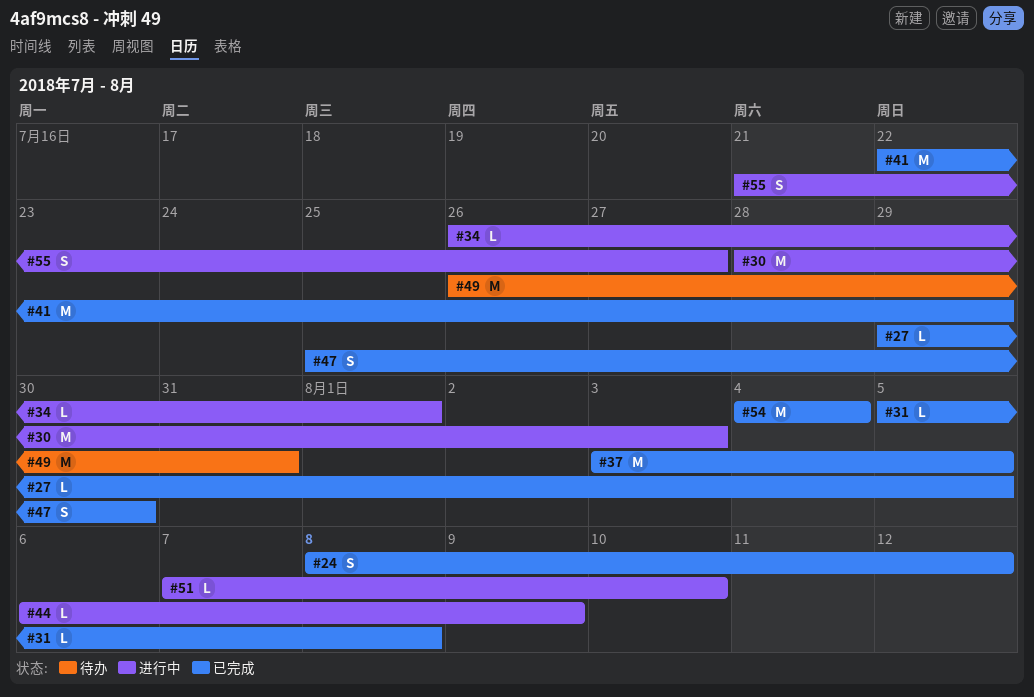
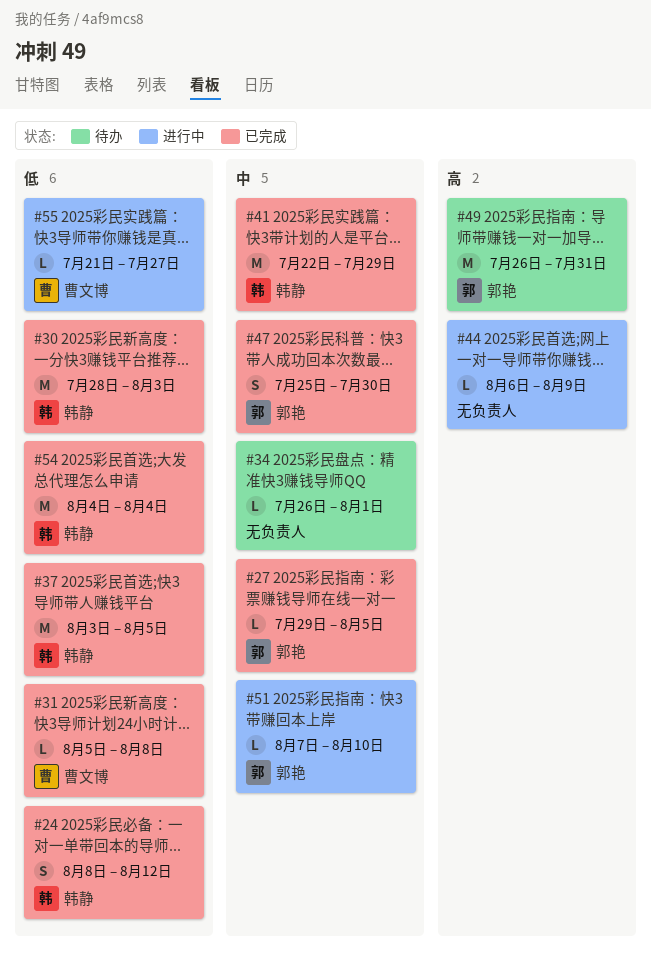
#30, status: 进行中 -> 已完成
#34, status: 进行中 -> 待办
#55, estimate: S -> L

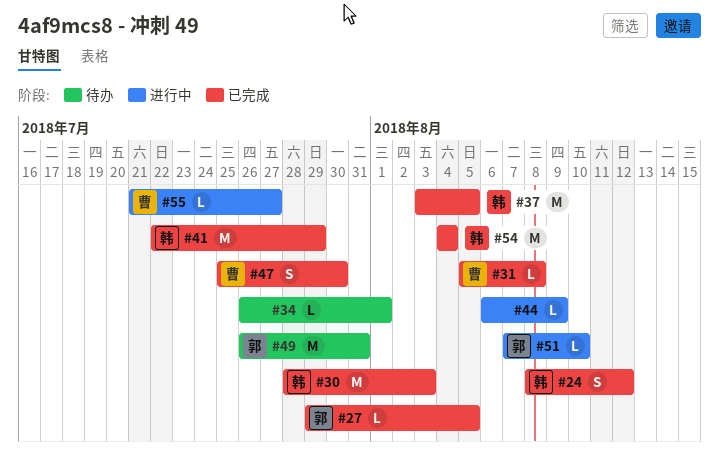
#47, owner: 郭艳 -> 曹文博

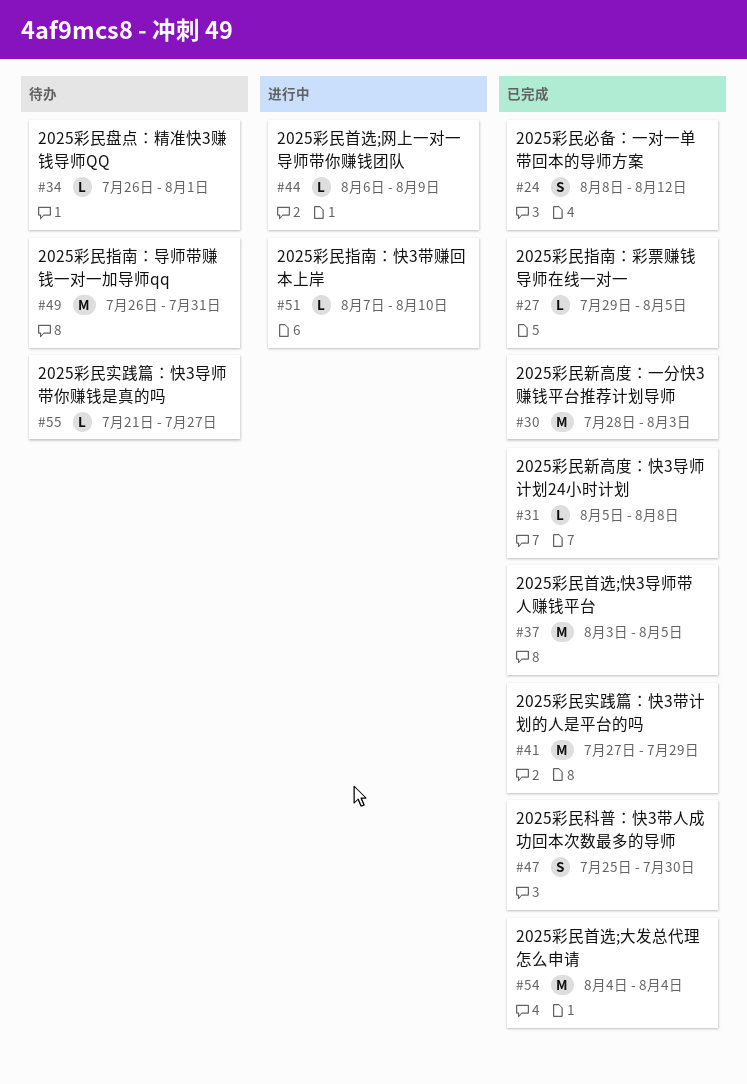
#41, start: Jul 22 -> Jul 27
#55, status: 进行中 -> 待办

